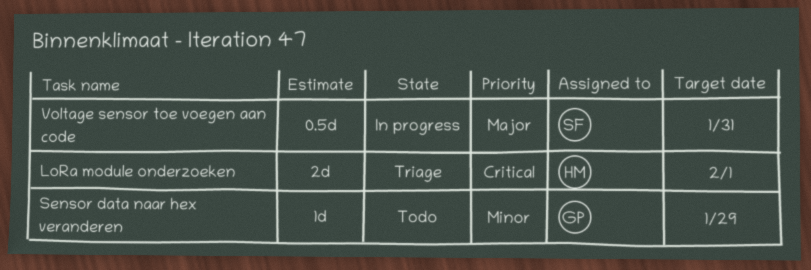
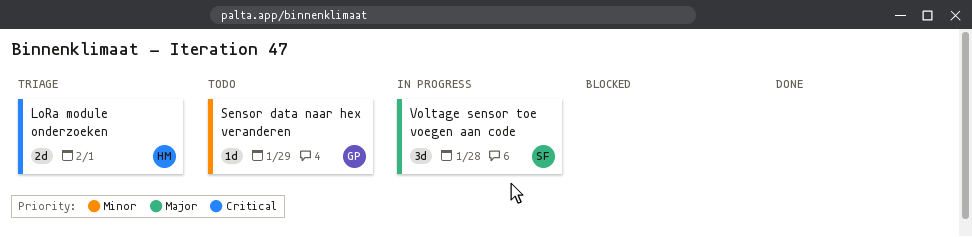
Voltage sensor toe voegen aan code, estimate: 0.5d -> 3d
Voltage sensor toe voegen aan code, due: Jan 31 -> Jan 28

